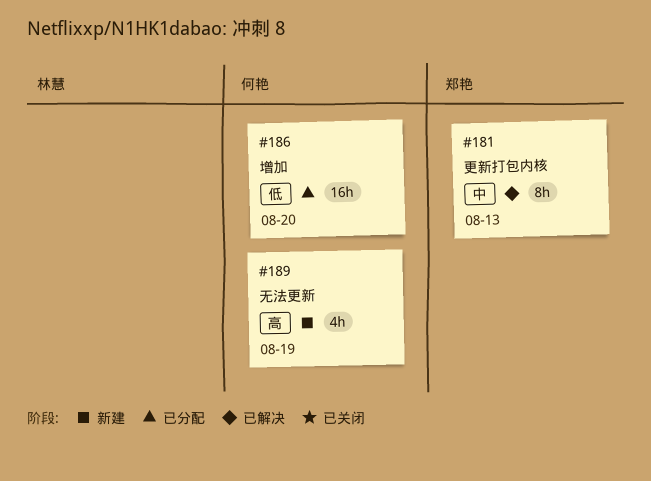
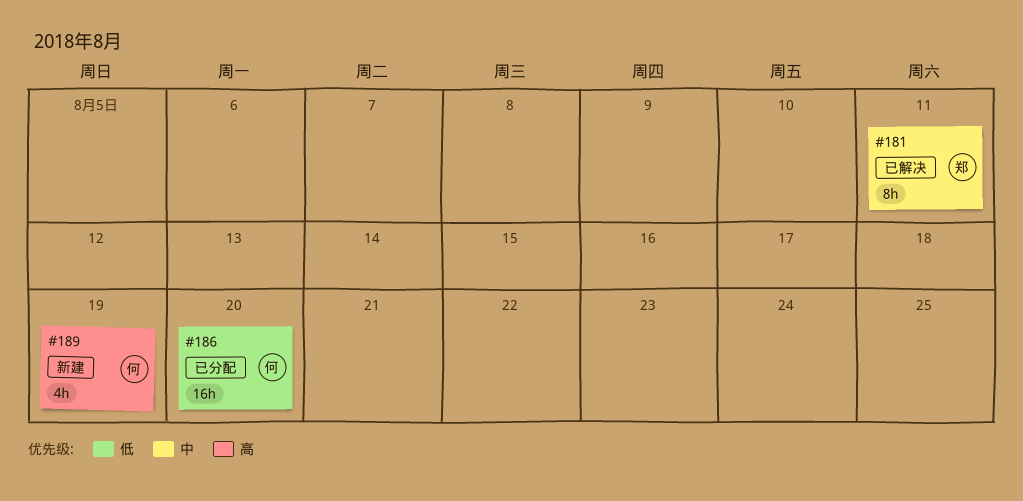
#181, due: Aug 13 -> Aug 11

